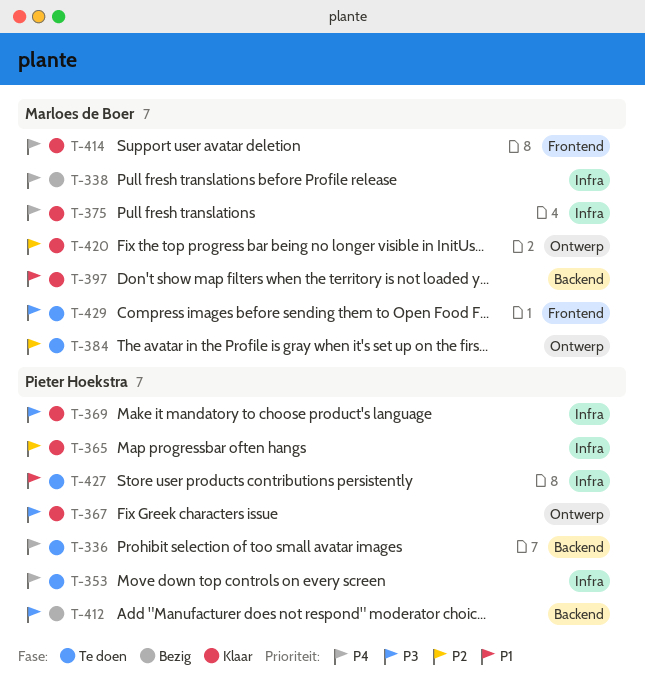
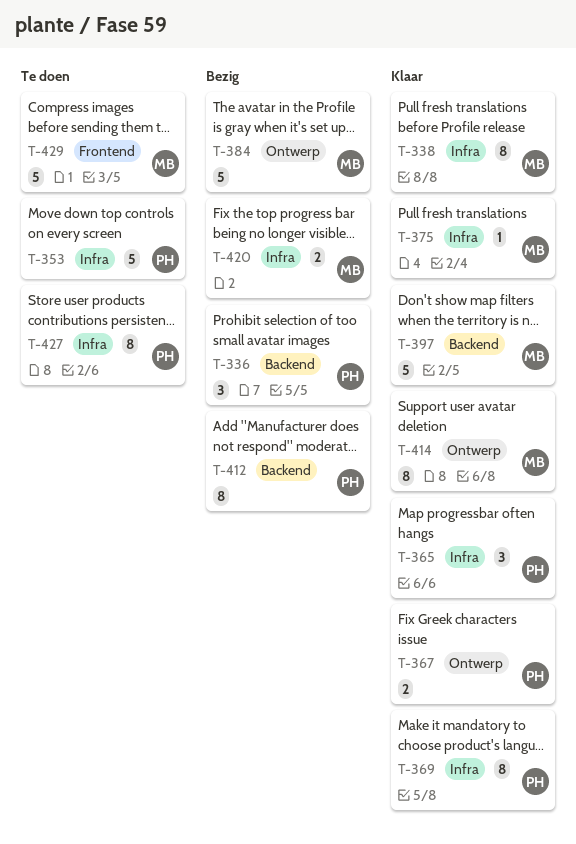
T-336, status: Te doen -> Bezig
T-338, status: Bezig -> Klaar
T-384, status: Te doen -> Bezig
T-414, label: Frontend -> Ontwerp
T-420, status: Klaar -> Bezig
T-420, label: Ontwerp -> Infra

